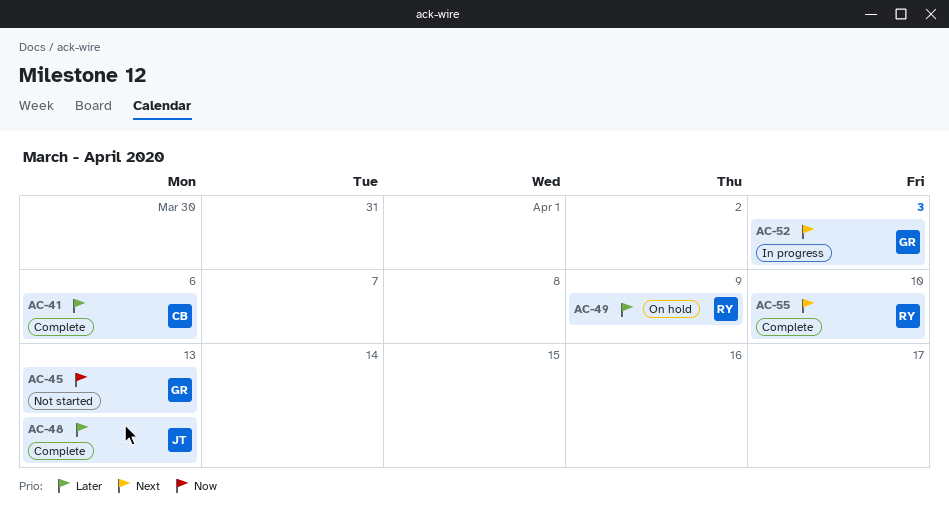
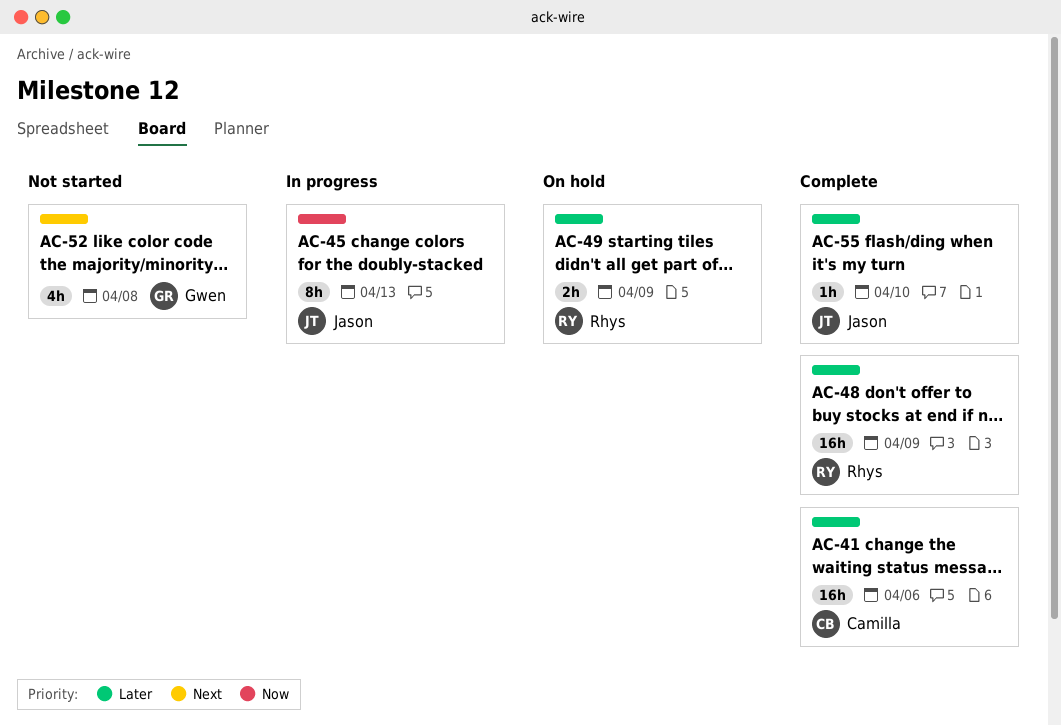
AC-45, status: Not started -> In progress
AC-45, owner: Gwen -> Jason
AC-48, owner: Jason -> Rhys
AC-48, due: Apr 13 -> Apr 9
AC-52, status: In progress -> Not started
AC-52, due: Apr 3 -> Apr 8
AC-55, owner: Rhys -> Jason
AC-55, priority: Next -> Later

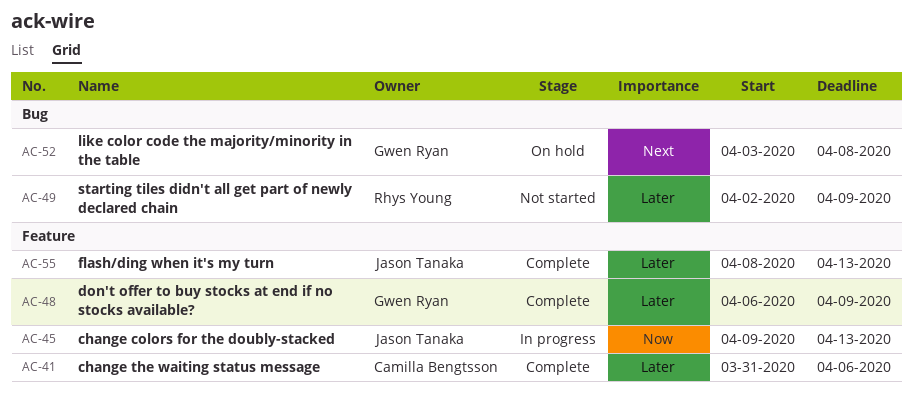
AC-48, owner: Rhys Young -> Gwen Ryan
AC-49, status: On hold -> Not started
AC-52, status: Not started -> On hold
AC-55, due: Apr 10 -> Apr 13

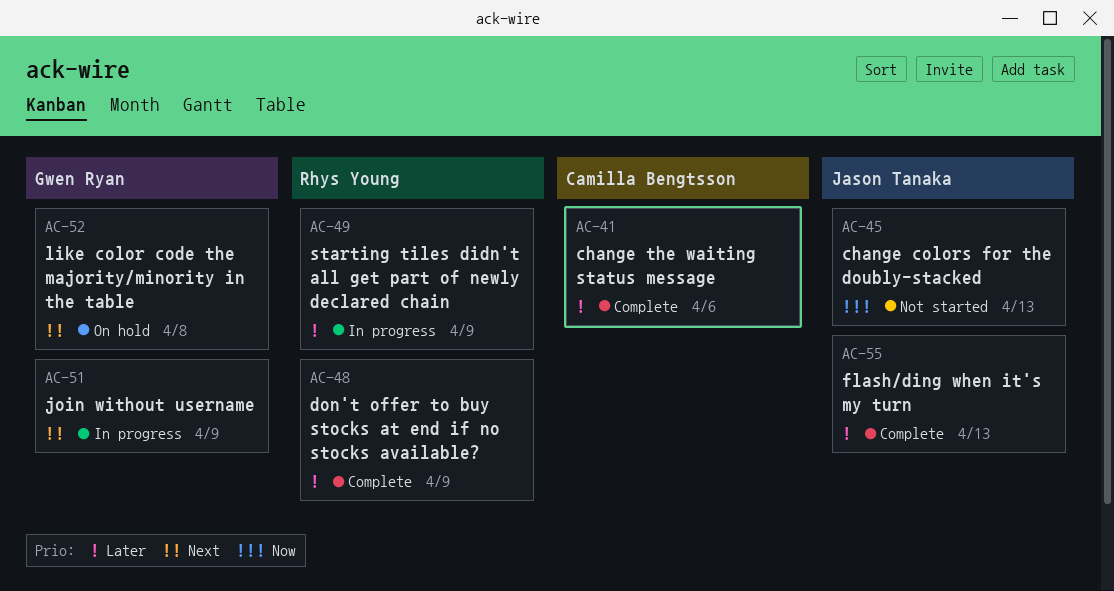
AC-45, status: In progress -> Not started
AC-48, owner: Gwen Ryan -> Rhys Young
AC-49, status: Not started -> In progress
AC-51: none -> present

